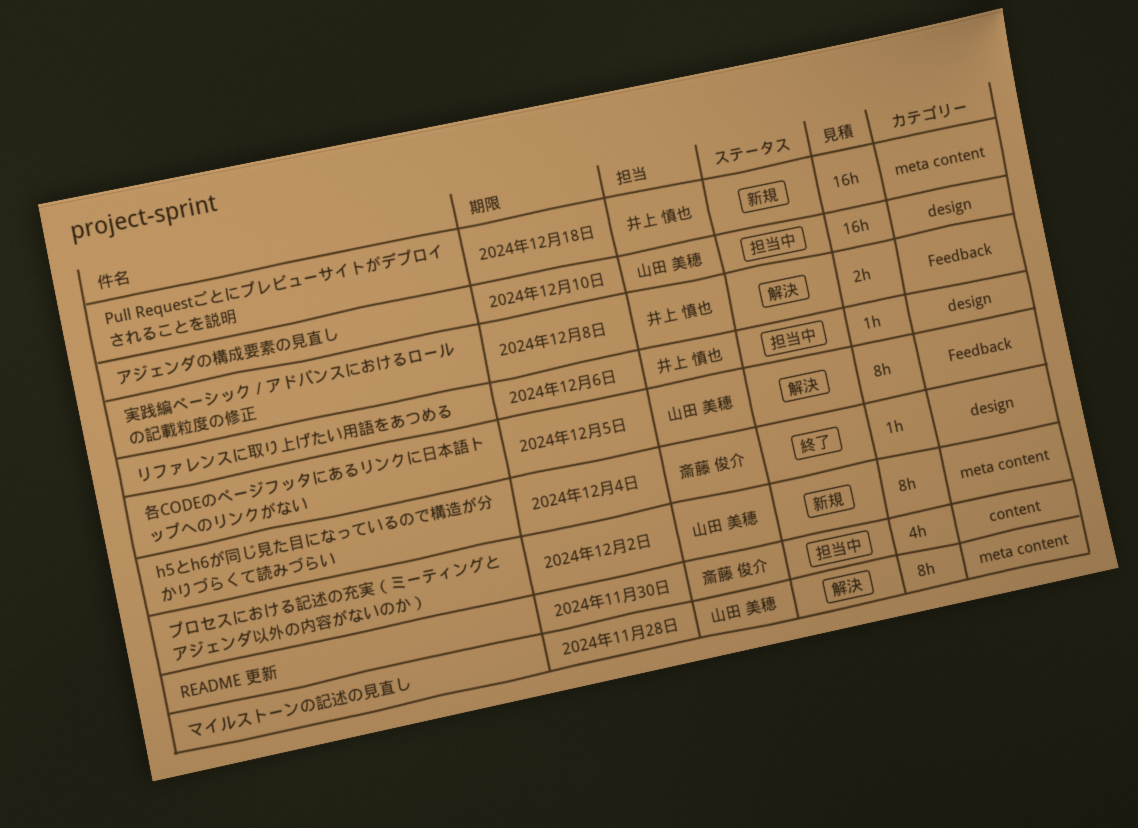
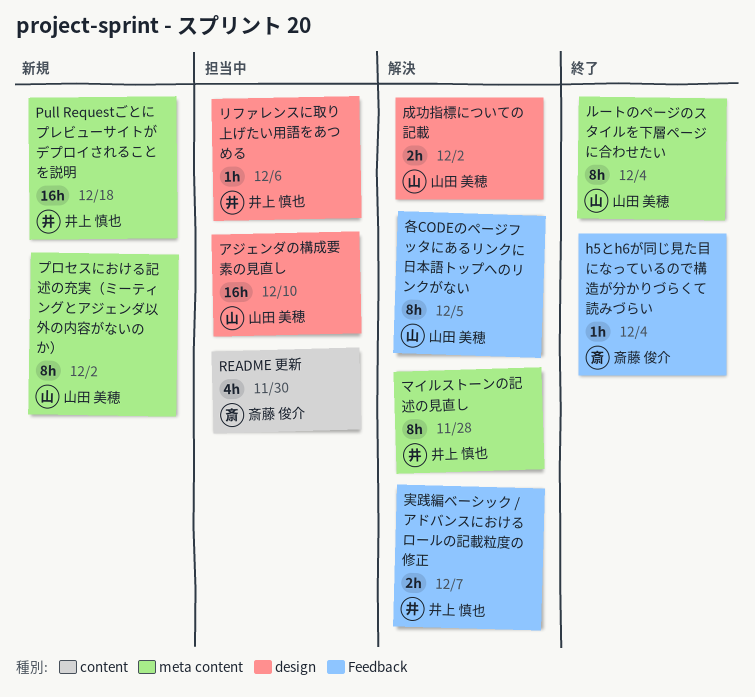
h5とh6が同じ見た目になっているので構造が分かりづらくて読みづらい, label: design -> Feedback
マイルストーンの記述の見直し, owner: 山田 美穂 -> 井上 慎也
ルートのページのスタイルを下層ページに合わせたい: none -> present
実践編ベーシック / アドバンスにおけるロールの記載粒度の修正, due: Dec 8 -> Dec 7
成功指標についての記載: none -> present

